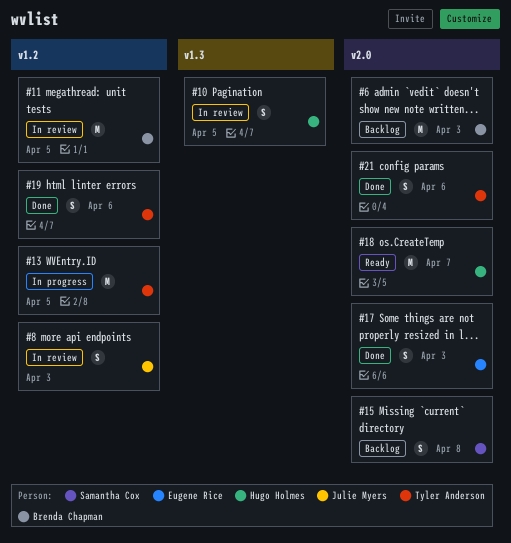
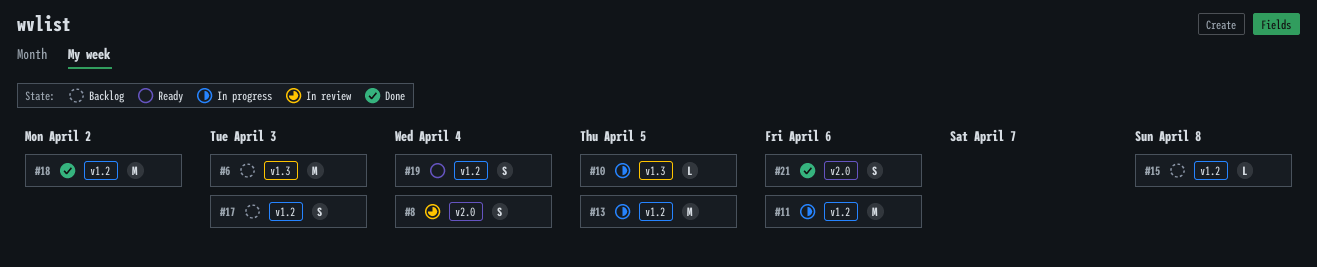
#6, label: v2.0 -> v1.3
#8, label: v1.2 -> v2.0
#8, due: Apr 3 -> Apr 4
#10, status: In review -> In progress
#10, estimate: S -> L
#11, status: In review -> In progress
#11, due: Apr 5 -> Apr 6
#15, label: v2.0 -> v1.2
#15, estimate: S -> L
#17, status: Done -> Backlog
#17, label: v2.0 -> v1.2
#18, status: Ready -> Done
#18, label: v2.0 -> v1.2
#18, due: Apr 7 -> Apr 2
#19, status: Done -> Ready
#19, due: Apr 6 -> Apr 4

